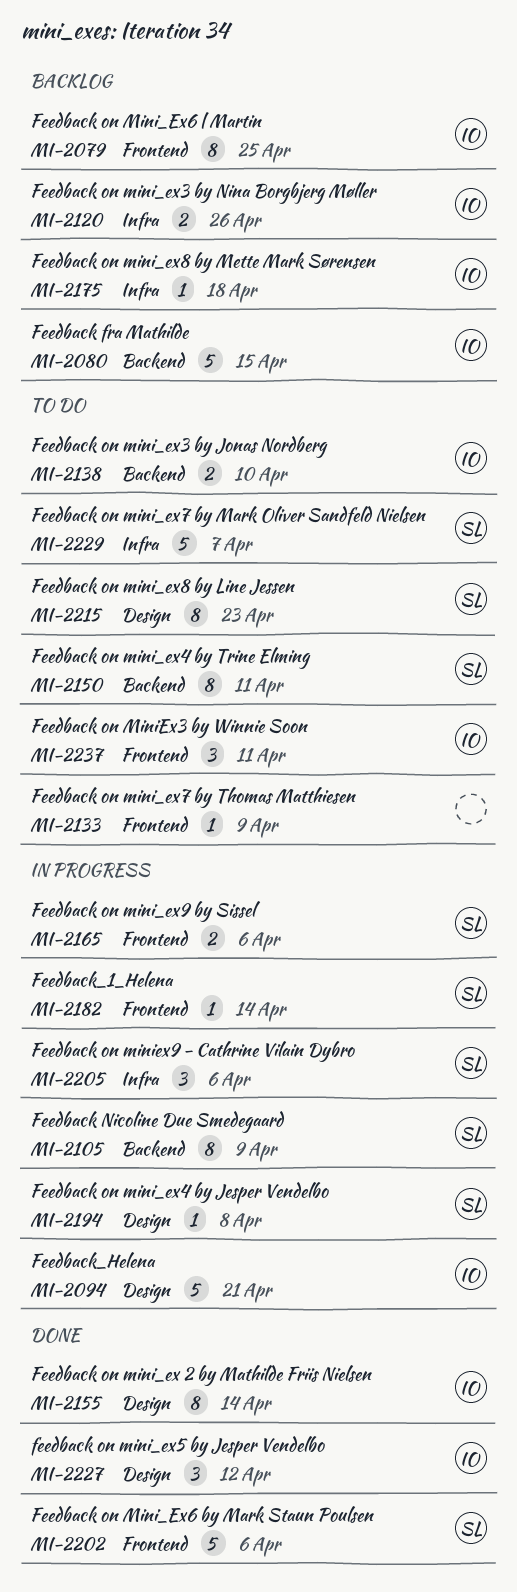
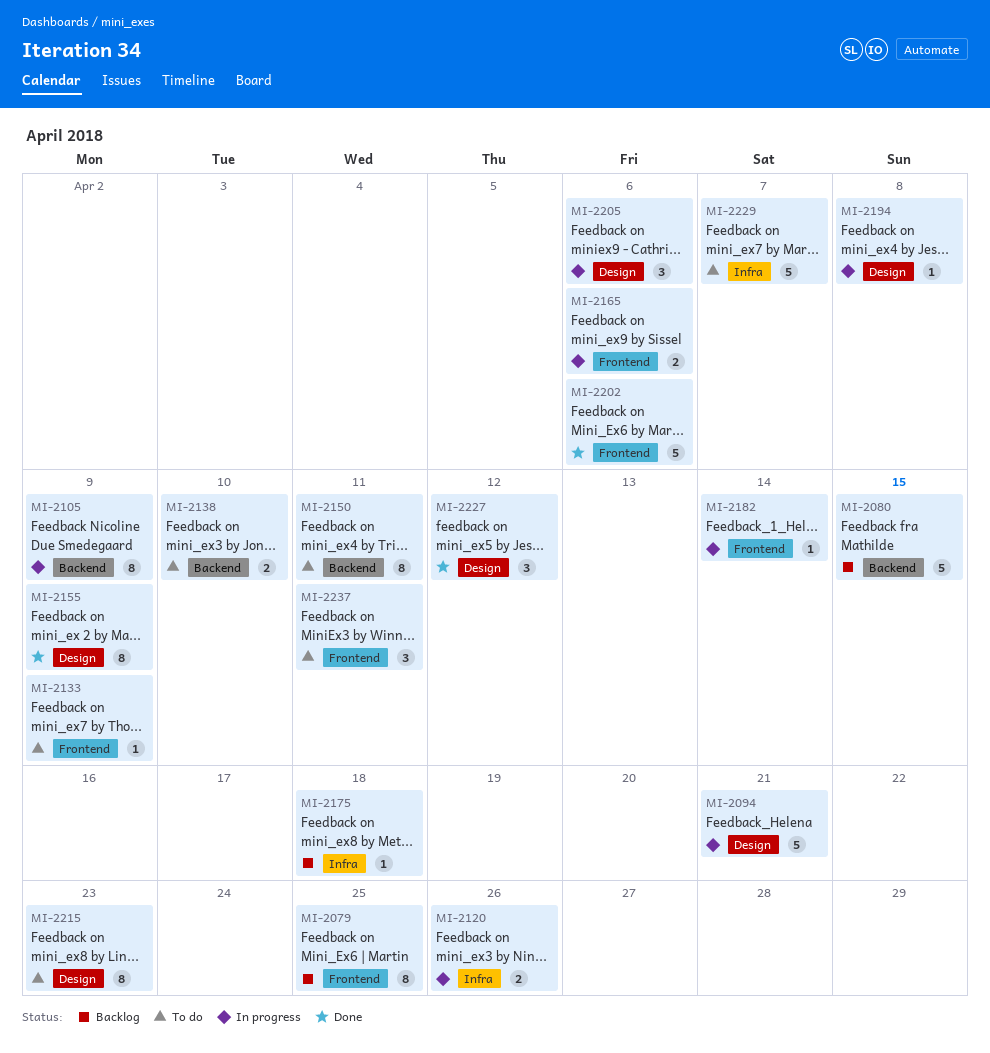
MI-2120, status: Backlog -> In progress
MI-2155, due: Apr 14 -> Apr 9
MI-2205, label: Infra -> Design

